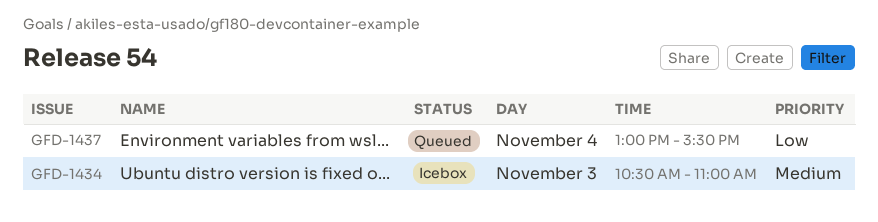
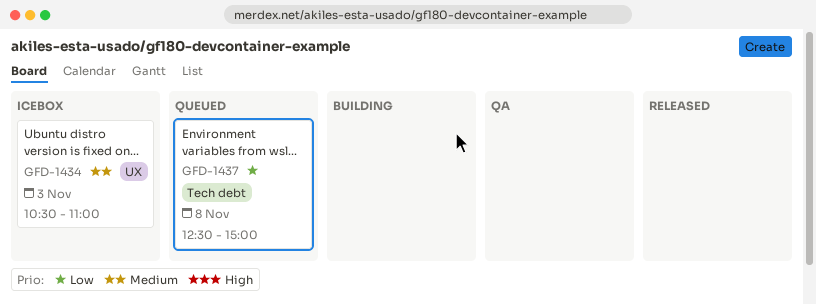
GFD-1437, day: Nov 4 -> Nov 8
GFD-1437, begins: 13:00 -> 12:30
GFD-1437, ends: 15:30 -> 15:00

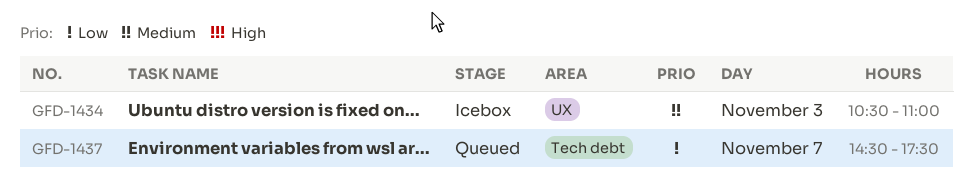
GFD-1437, day: Nov 8 -> Nov 7
GFD-1437, begins: 12:30 -> 14:30
GFD-1437, ends: 15:00 -> 17:30

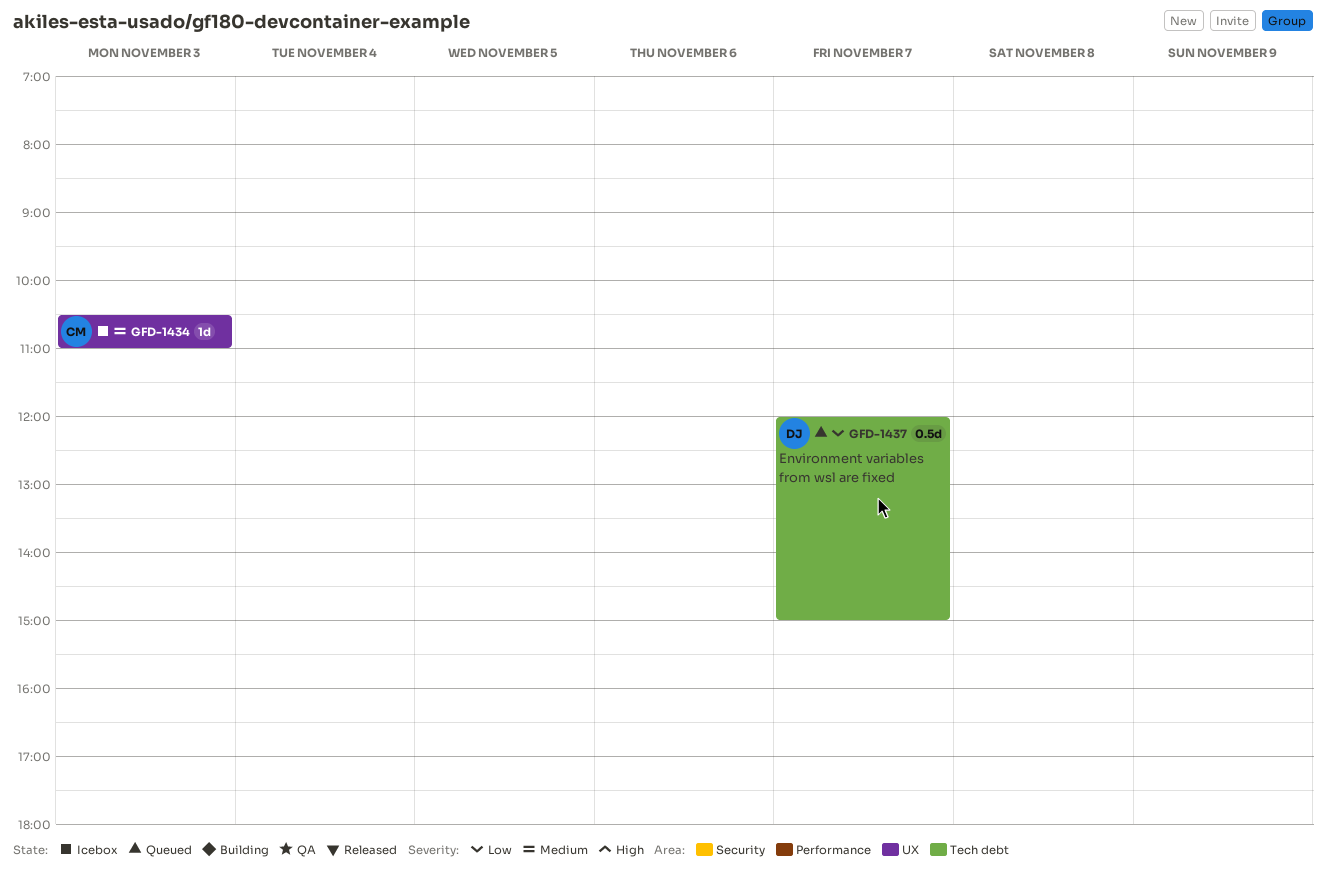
GFD-1437, begins: 14:30 -> 12:00
GFD-1437, ends: 17:30 -> 15:00

